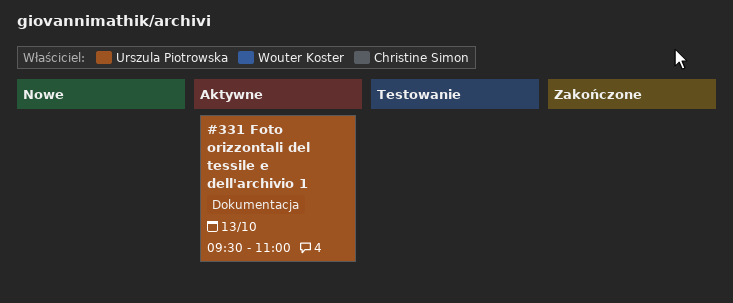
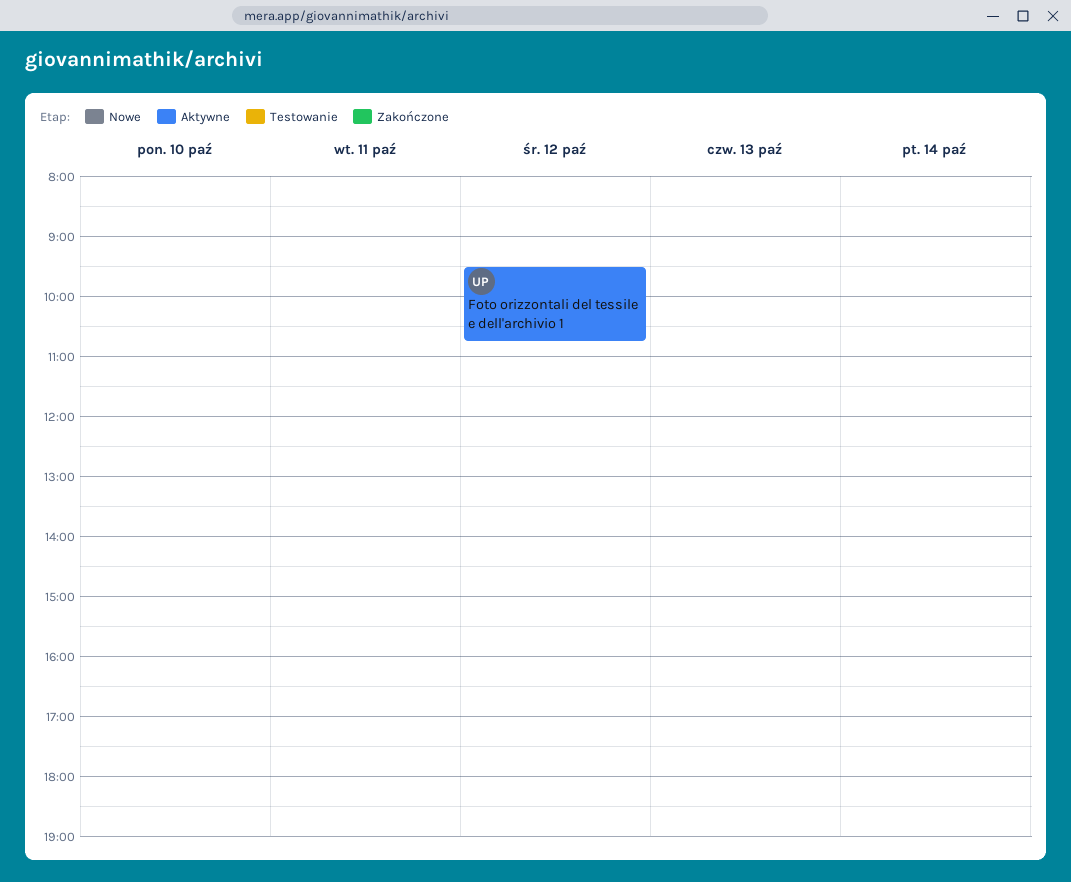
Foto orizzontali del tessile e dell'archivio 1, day: Oct 13 -> Oct 12
Foto orizzontali del tessile e dell'archivio 1, ends: 11:00 -> 10:45

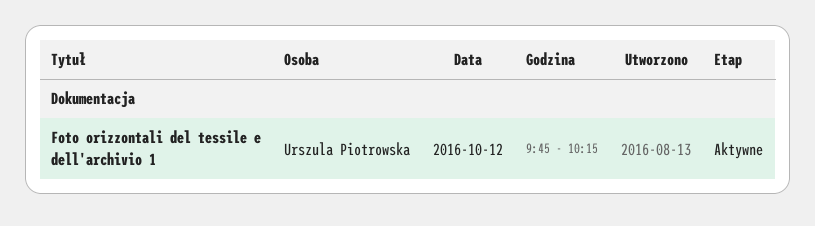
Foto orizzontali del tessile e dell'archivio 1, begins: 09:30 -> 09:45
Foto orizzontali del tessile e dell'archivio 1, ends: 10:45 -> 10:15

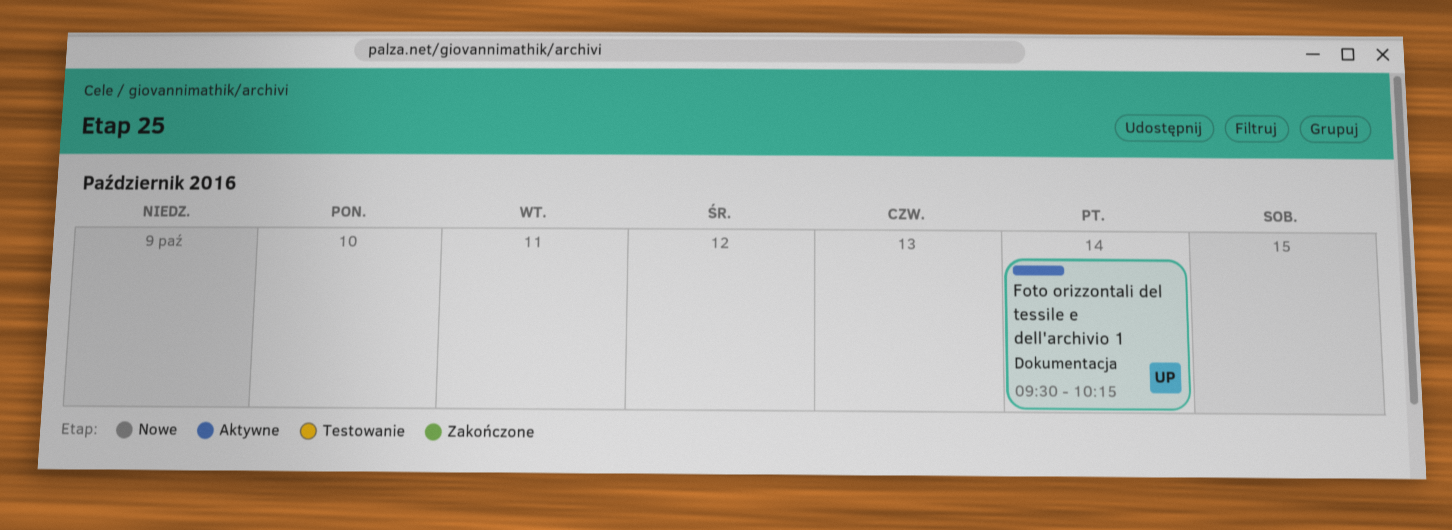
Foto orizzontali del tessile e dell'archivio 1, day: Oct 12 -> Oct 14
Foto orizzontali del tessile e dell'archivio 1, begins: 09:45 -> 09:30

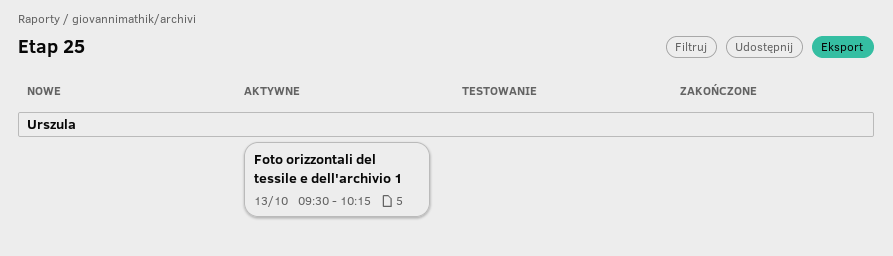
Foto orizzontali del tessile e dell'archivio 1, day: Oct 14 -> Oct 13

